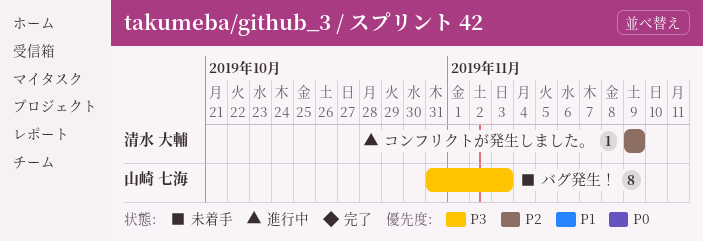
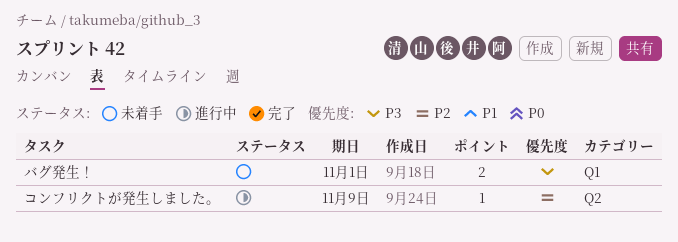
バグ発生！, estimate: 8 -> 2
バグ発生！, due: Nov 3 -> Nov 1

